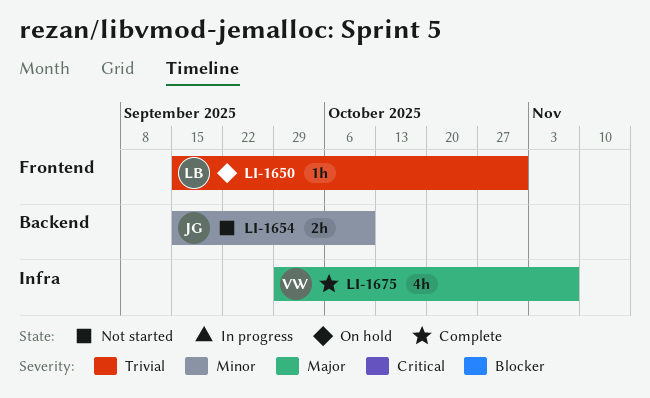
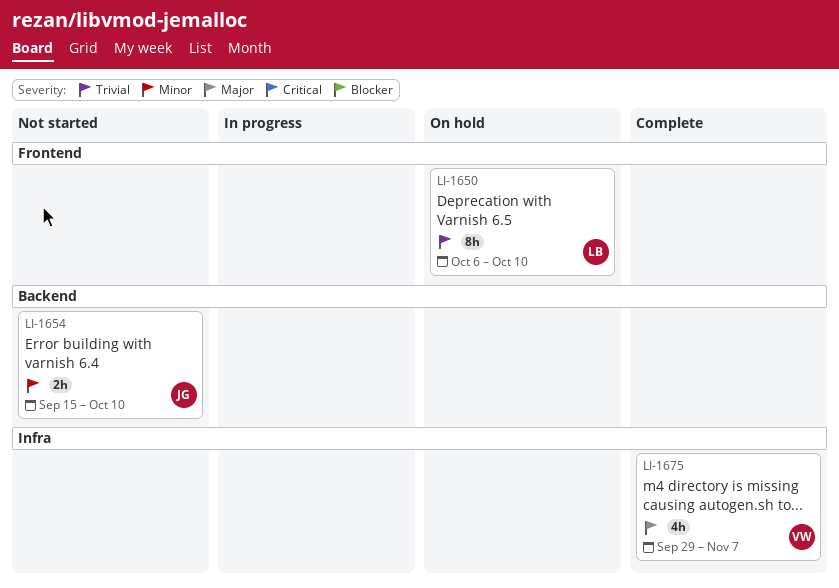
LI-1650, estimate: 1h -> 8h
LI-1650, start: Sep 15 -> Oct 6
LI-1650, due: Oct 31 -> Oct 10

